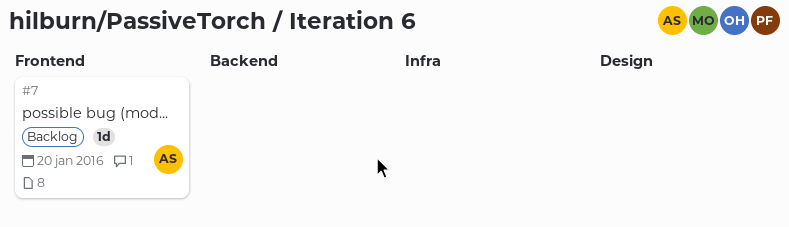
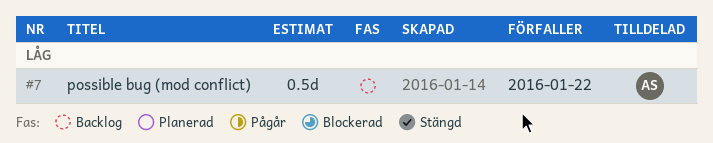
#7, estimate: 1d -> 0.5d
#7, due: Jan 20 -> Jan 22

